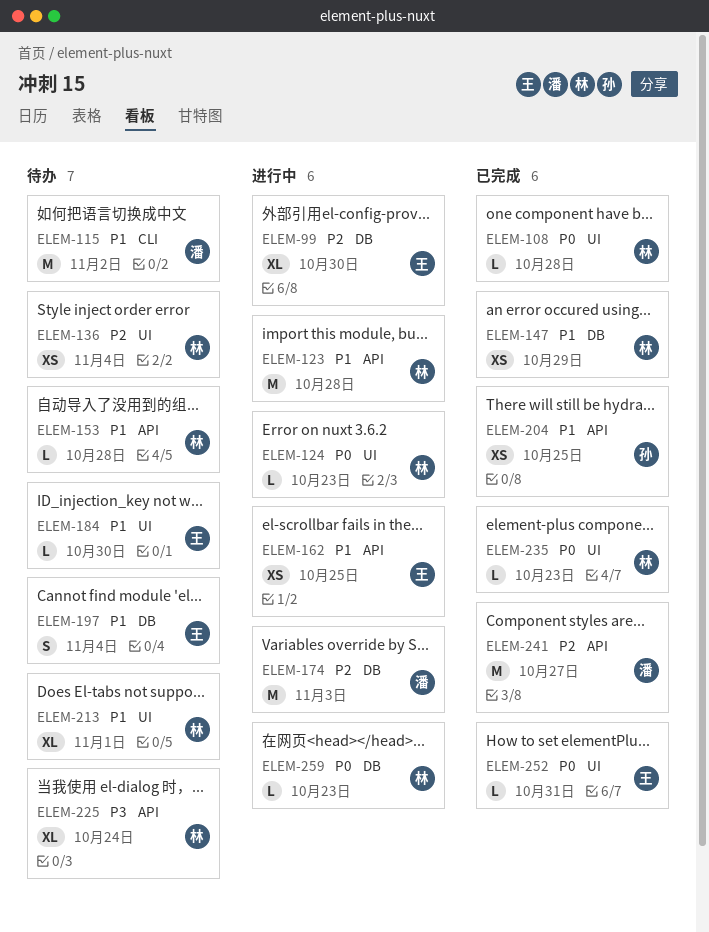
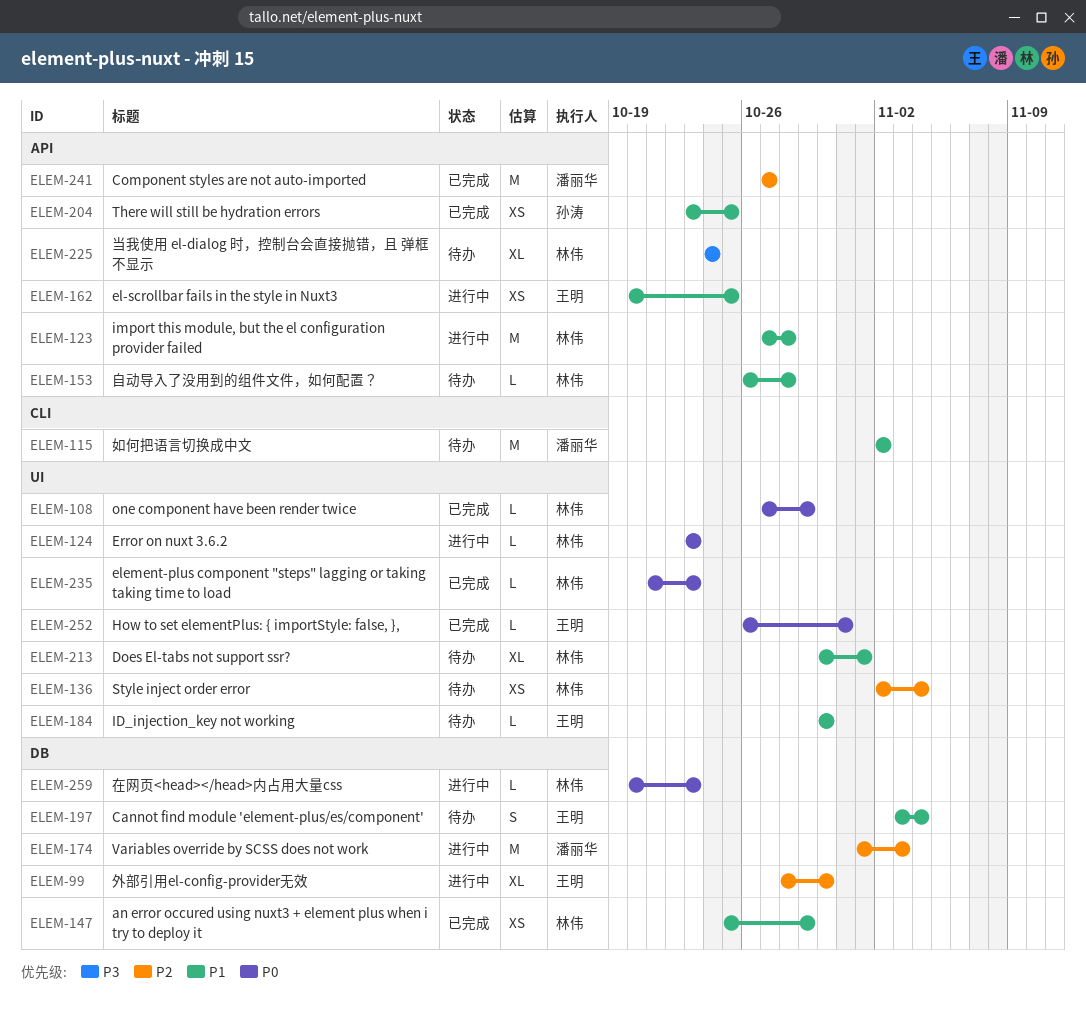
ELEM-108, due: Oct 28 -> Oct 29

